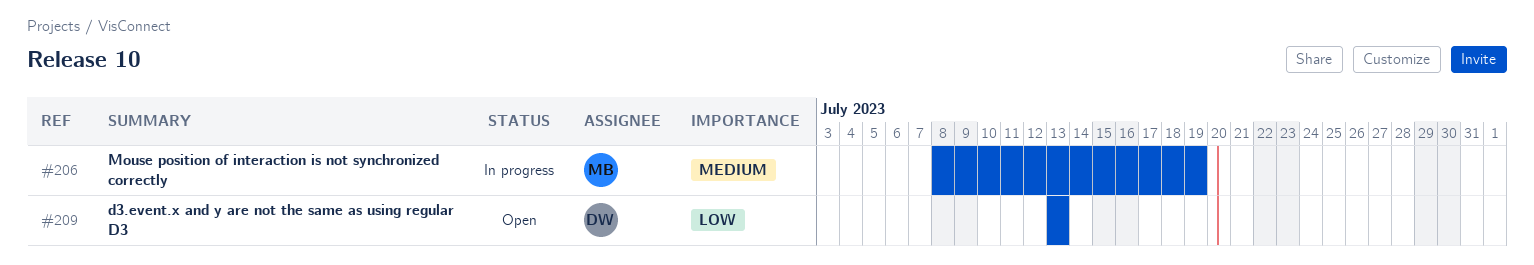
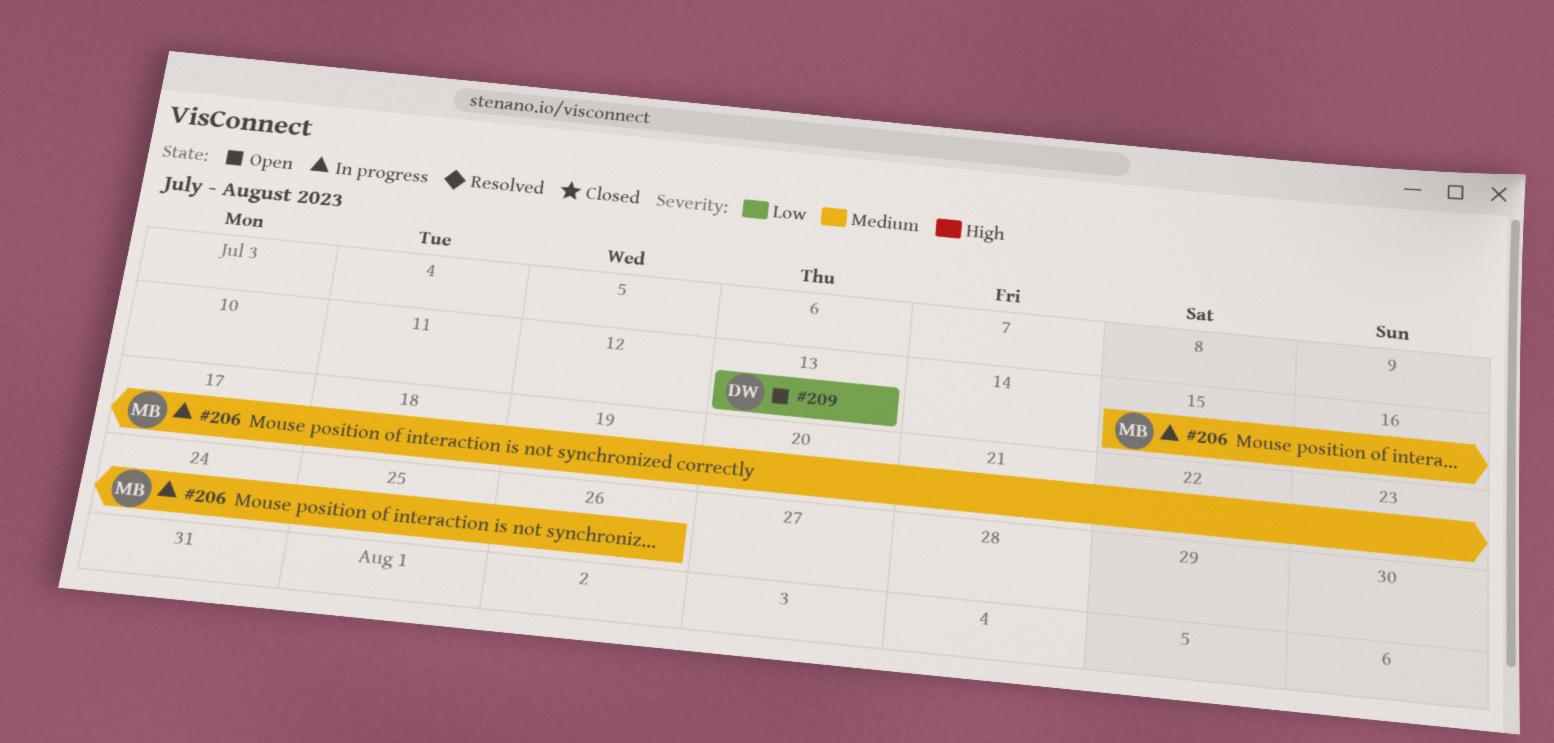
#206, start: Jul 8 -> Jul 15
#206, due: Jul 19 -> Jul 26

